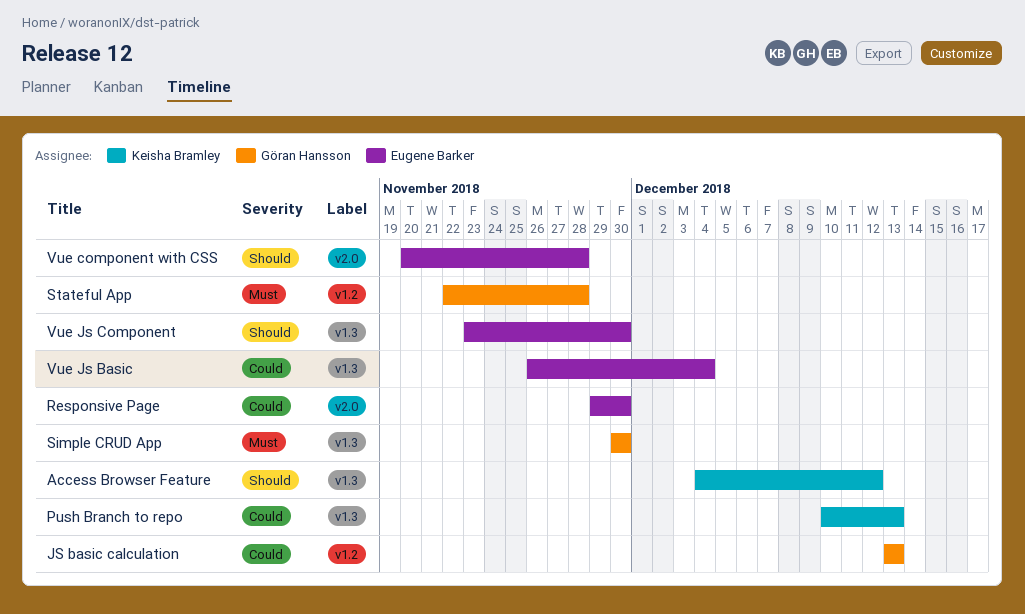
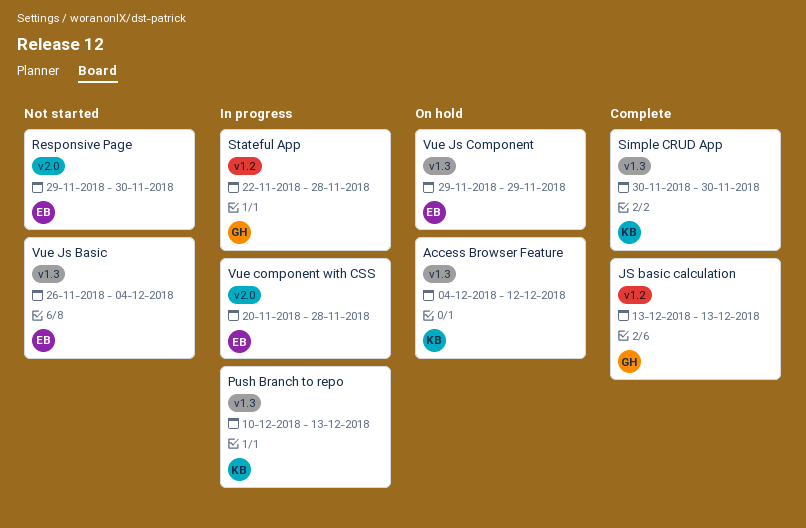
Simple CRUD App, owner: Göran Hansson -> Keisha Bramley
Vue Js Component, start: Nov 23 -> Nov 29
Vue Js Component, due: Nov 30 -> Nov 29

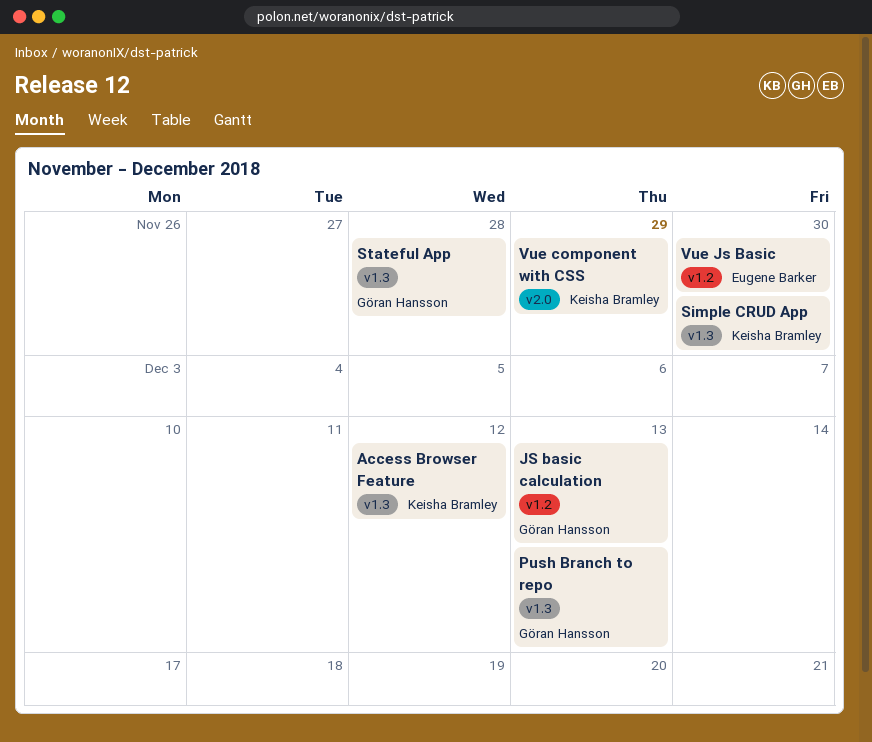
Push Branch to repo, owner: Keisha Bramley -> Göran Hansson
Responsive Page: present -> none
Stateful App, label: v1.2 -> v1.3
Vue component with CSS, owner: Eugene Barker -> Keisha Bramley
Vue component with CSS, due: Nov 28 -> Nov 29
Vue Js Basic, label: v1.3 -> v1.2
Vue Js Basic, due: Dec 4 -> Nov 30
Vue Js Component: present -> none

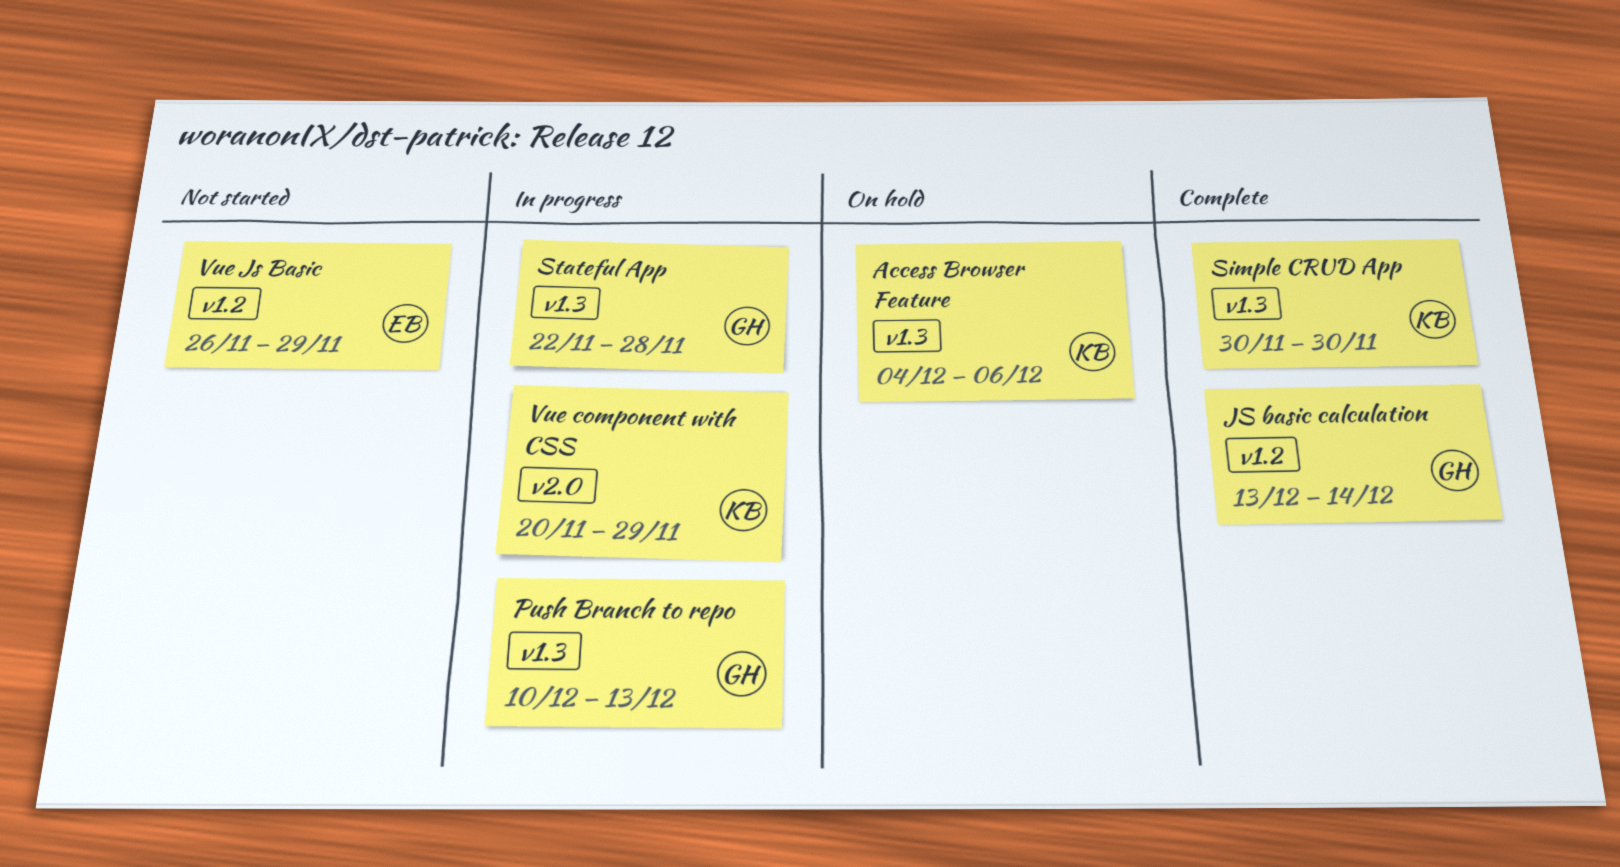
Access Browser Feature, due: Dec 12 -> Dec 6
JS basic calculation, due: Dec 13 -> Dec 14
Vue Js Basic, due: Nov 30 -> Nov 29

